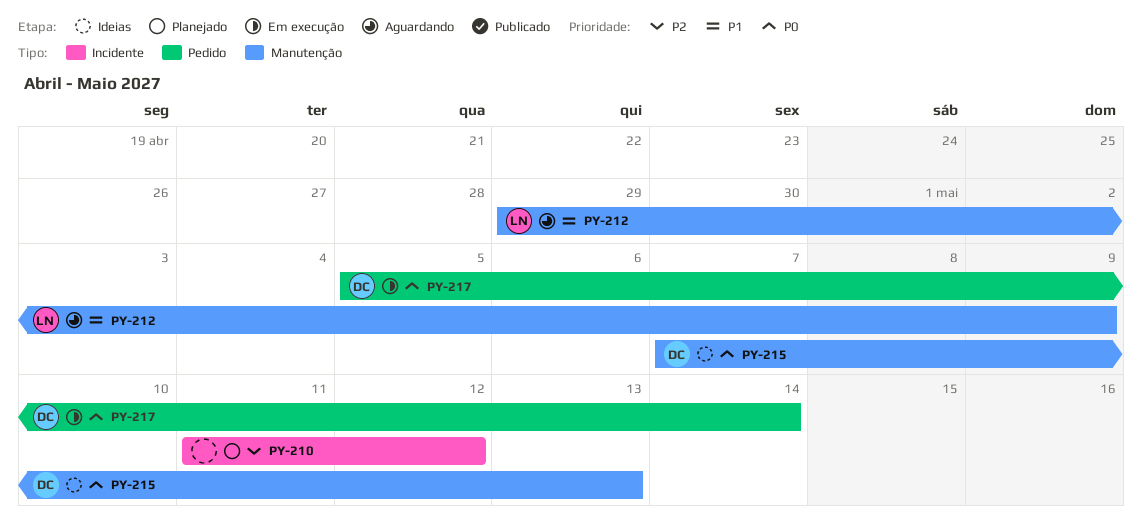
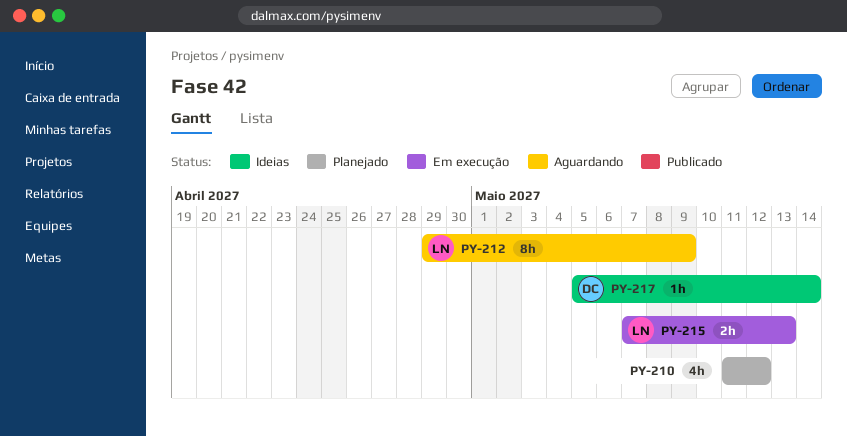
PY-215, status: Ideias -> Em execução
PY-215, owner: DC -> LN
PY-217, status: Em execução -> Ideias

